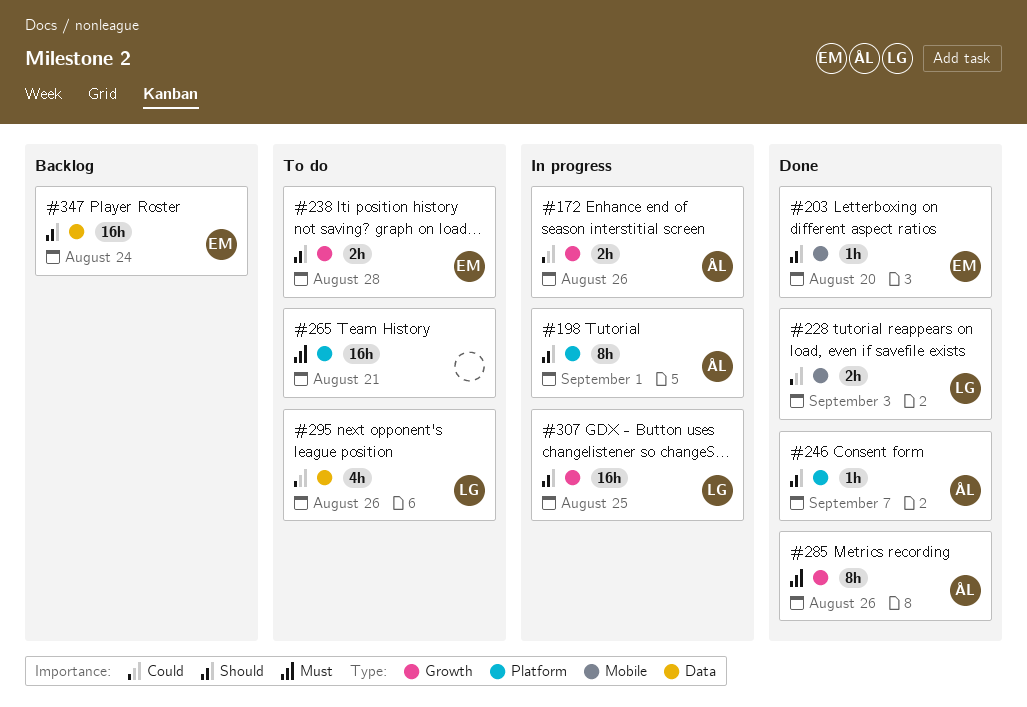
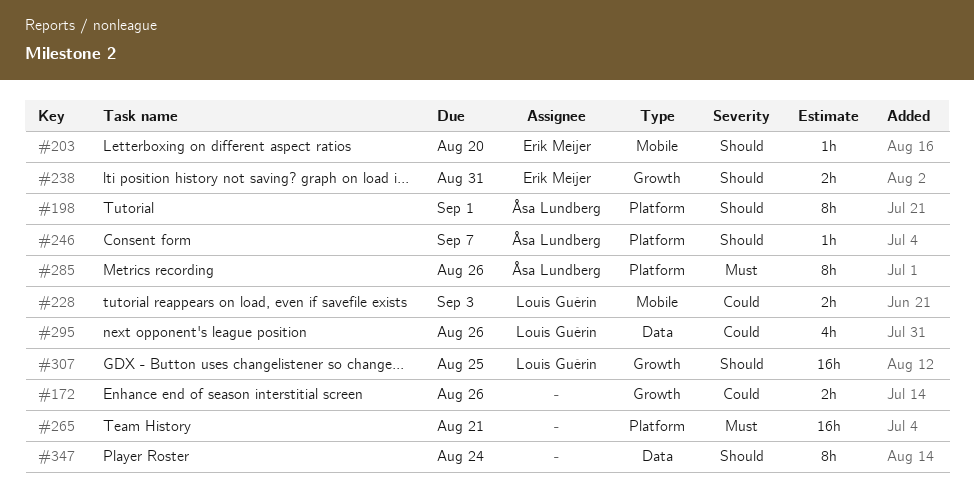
#172, owner: Åsa Lundberg -> none
#238, due: Aug 28 -> Aug 31
#285, label: Growth -> Platform
#347, owner: Erik Meijer -> none
#347, estimate: 16h -> 8h

